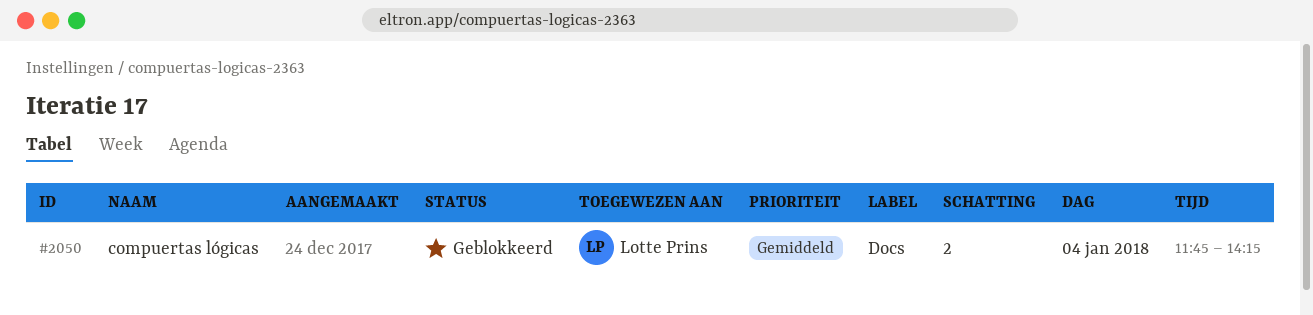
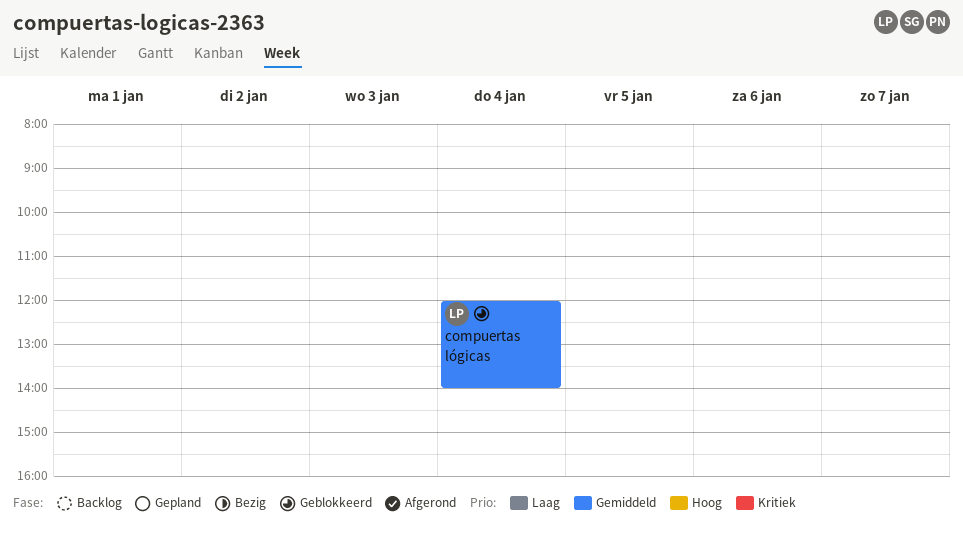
compuertas lógicas, begins: 11:45 -> 12:00
compuertas lógicas, ends: 14:15 -> 14:00

